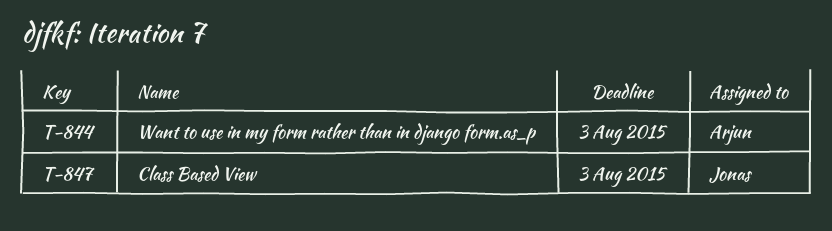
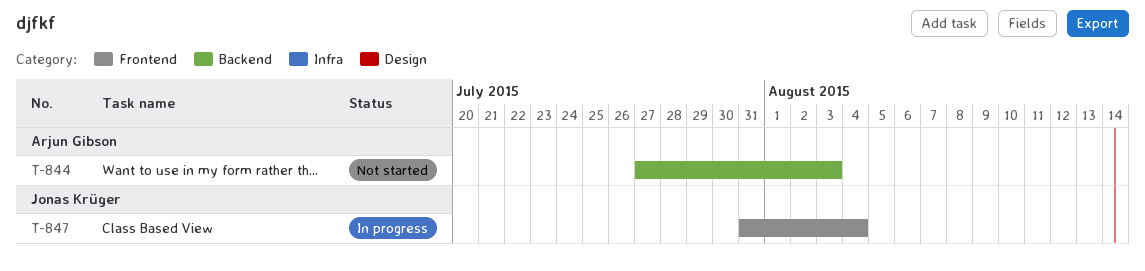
T-847, due: Aug 3 -> Aug 4

